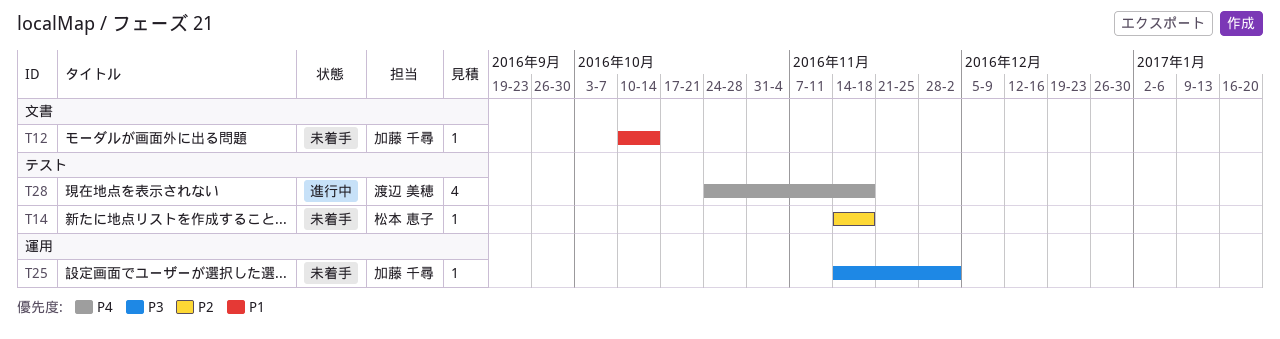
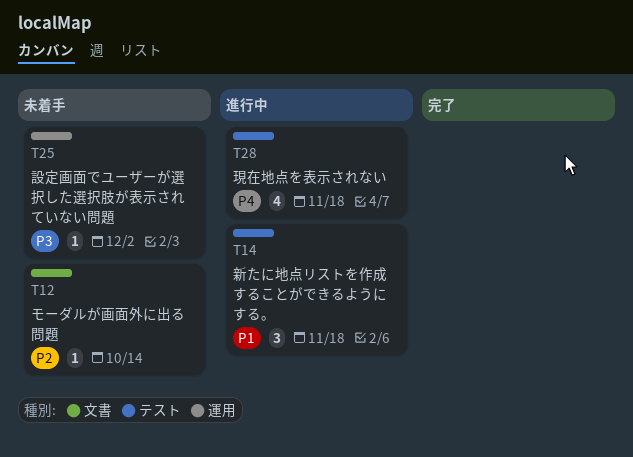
T12, priority: P1 -> P2
T14, status: 未着手 -> 進行中
T14, priority: P2 -> P1
T14, estimate: 1 -> 3

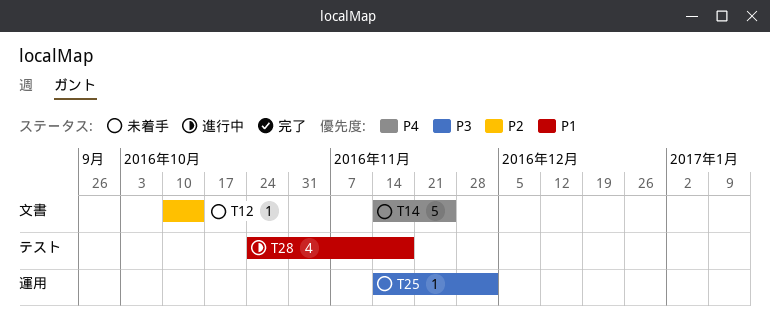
T14, status: 進行中 -> 未着手
T14, priority: P1 -> P4
T14, label: テスト -> 文書
T14, estimate: 3 -> 5
T14, due: Nov 18 -> Nov 25
T28, priority: P4 -> P1

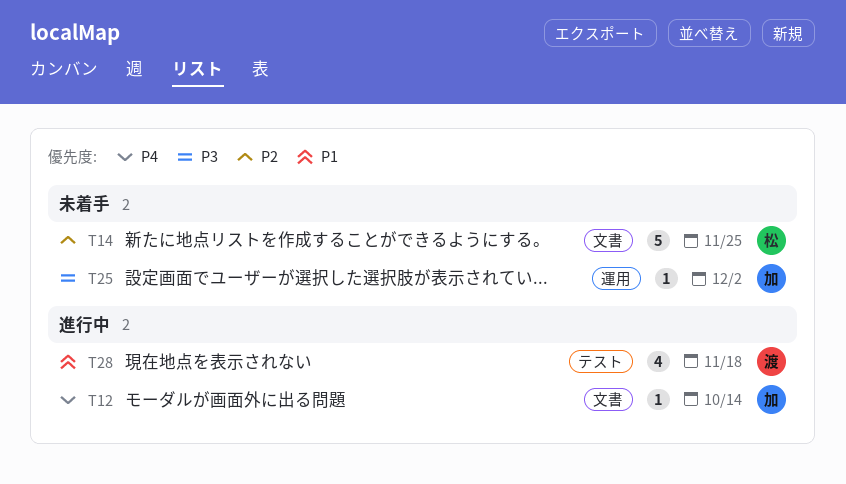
T12, status: 未着手 -> 進行中
T12, priority: P2 -> P4
T14, priority: P4 -> P2

